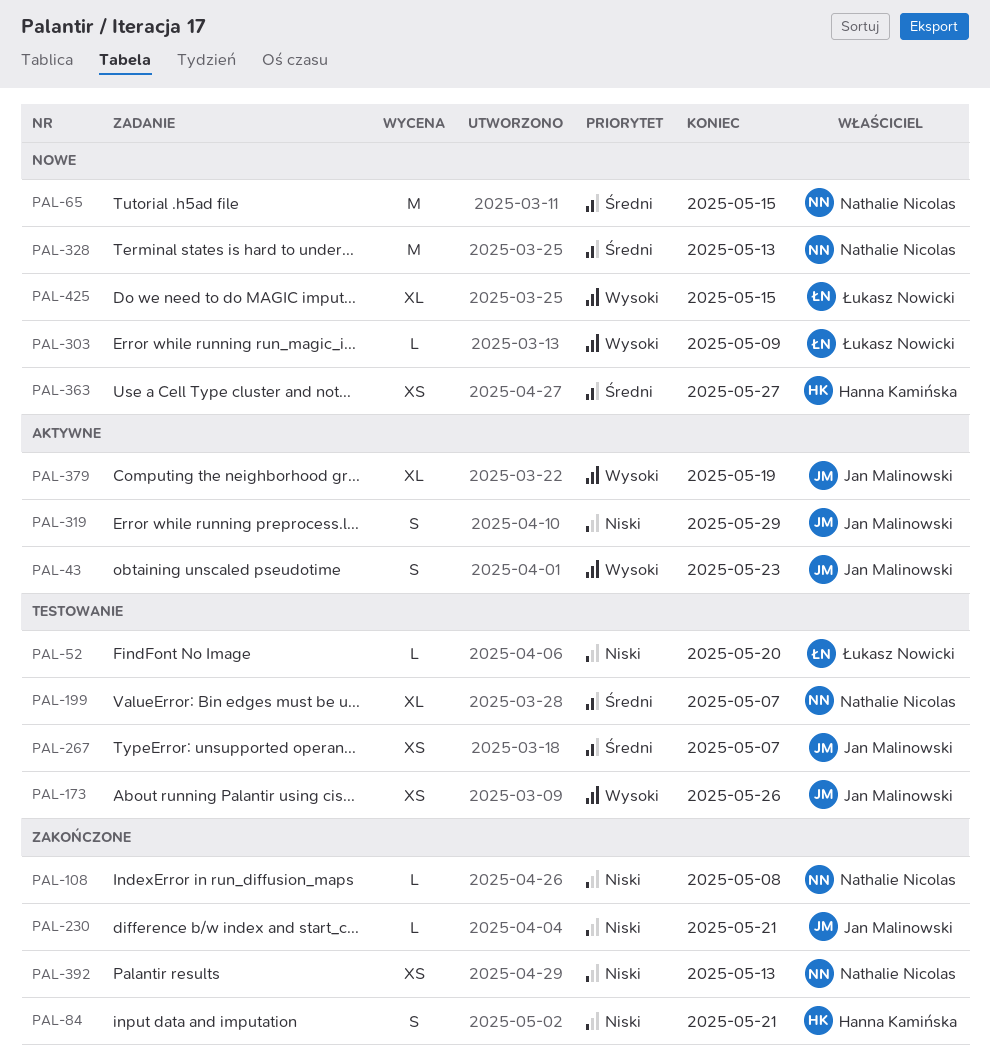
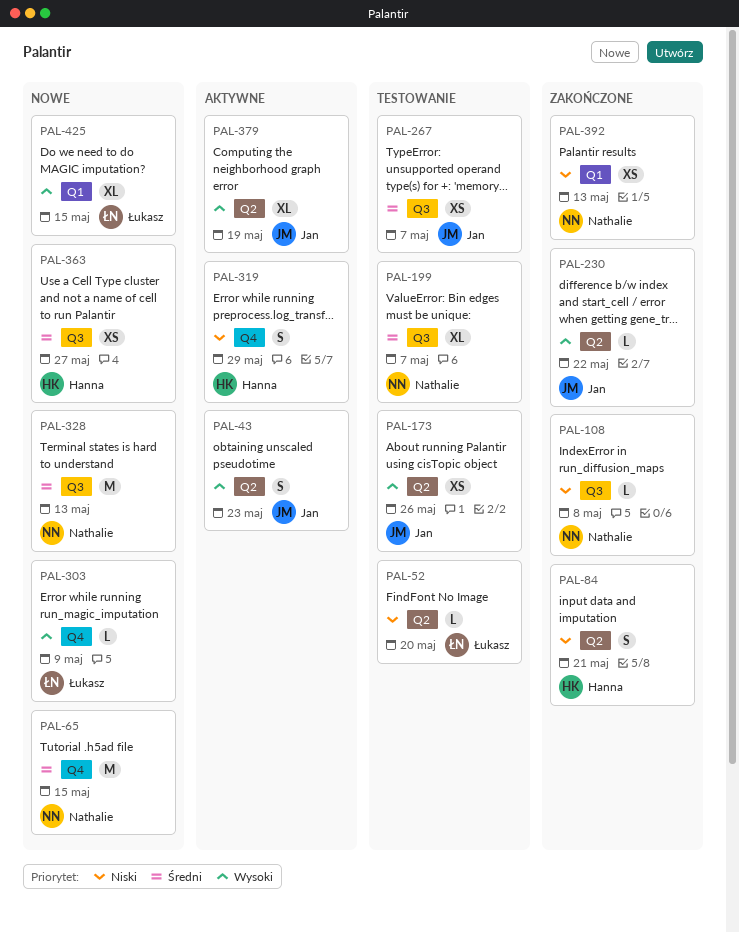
PAL-230, priority: Niski -> Wysoki
PAL-230, due: May 21 -> May 22
PAL-319, owner: Jan Malinowski -> Hanna Kamińska

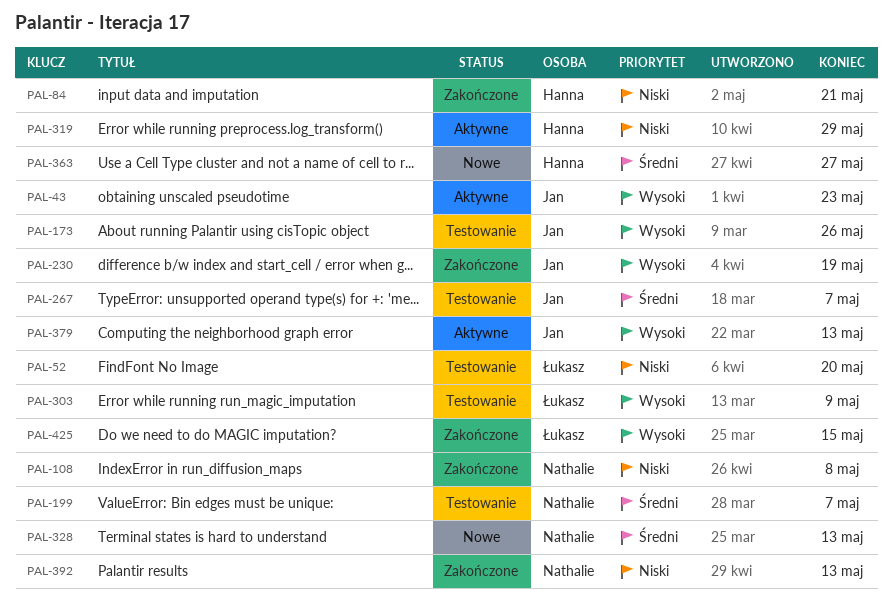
PAL-65: present -> none
PAL-230, due: May 22 -> May 19
PAL-303, status: Nowe -> Testowanie
PAL-379, due: May 19 -> May 13
PAL-425, status: Nowe -> Zakończone

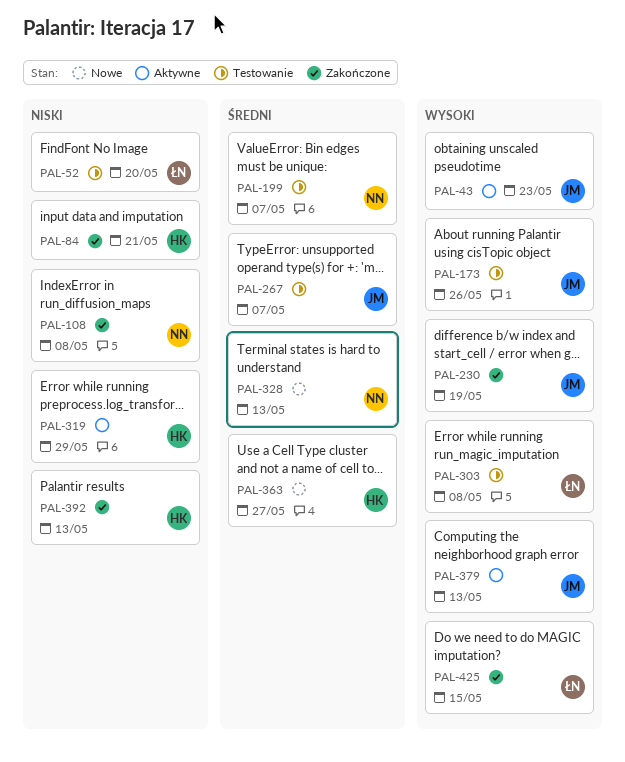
PAL-303, due: May 9 -> May 8
PAL-392, owner: Nathalie -> Hanna

